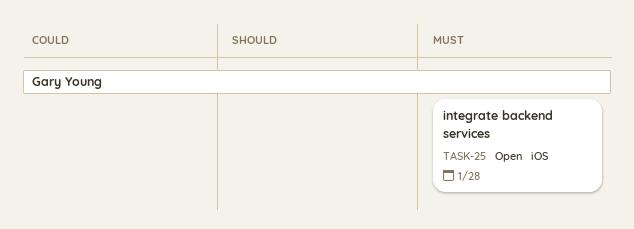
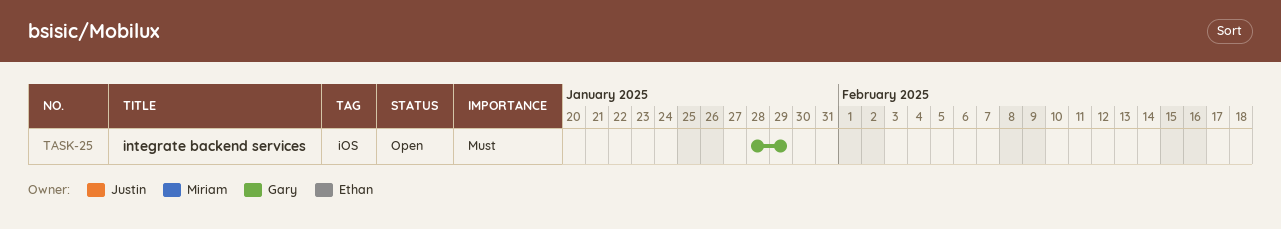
TASK-25, due: Jan 28 -> Jan 29

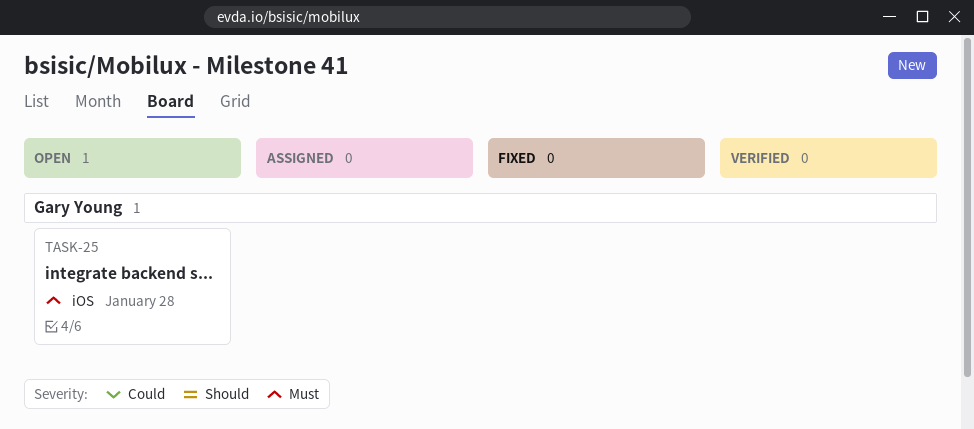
TASK-25, due: Jan 29 -> Jan 28

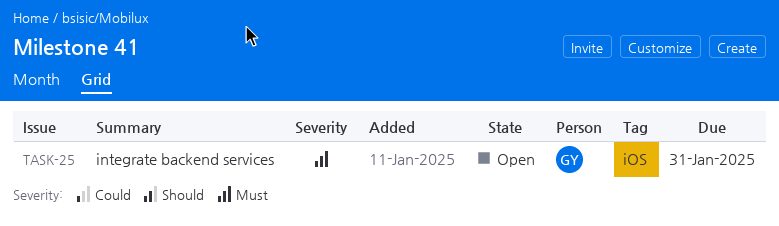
TASK-25, due: Jan 28 -> Jan 31

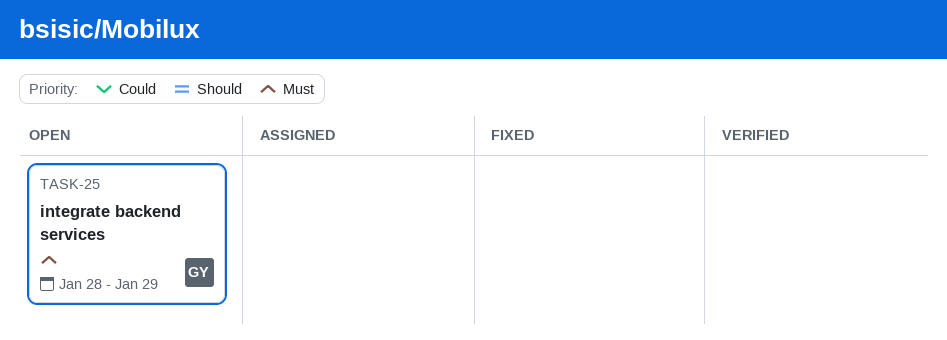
TASK-25, due: Jan 31 -> Jan 29

